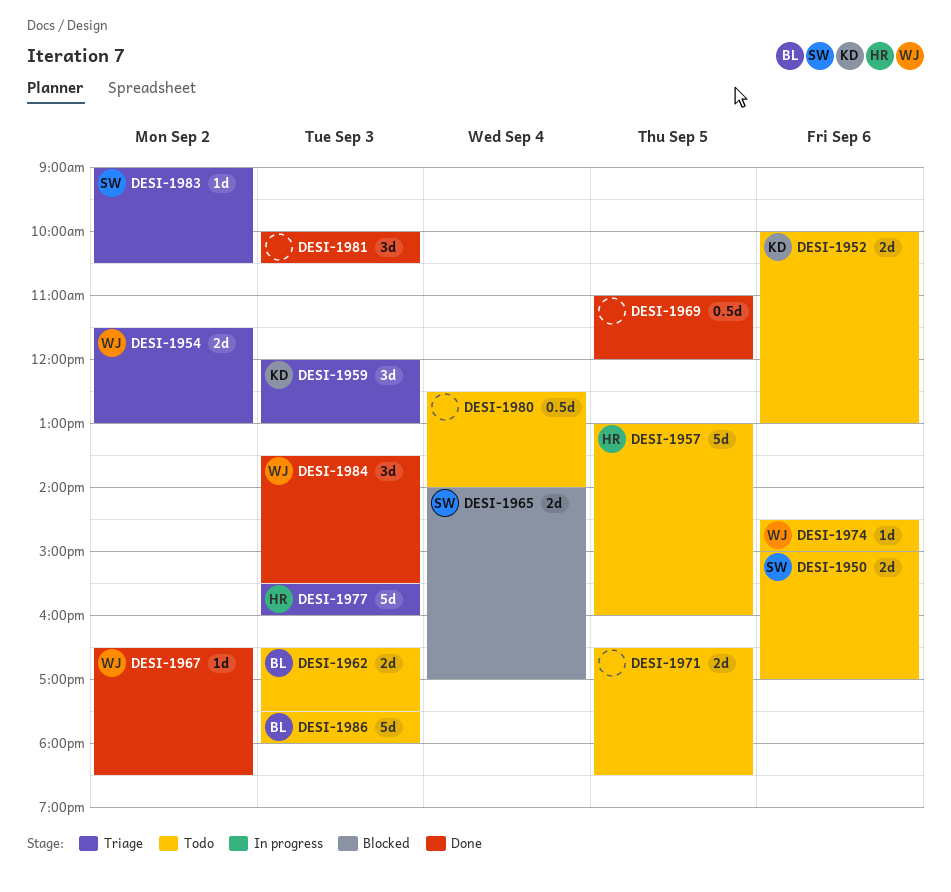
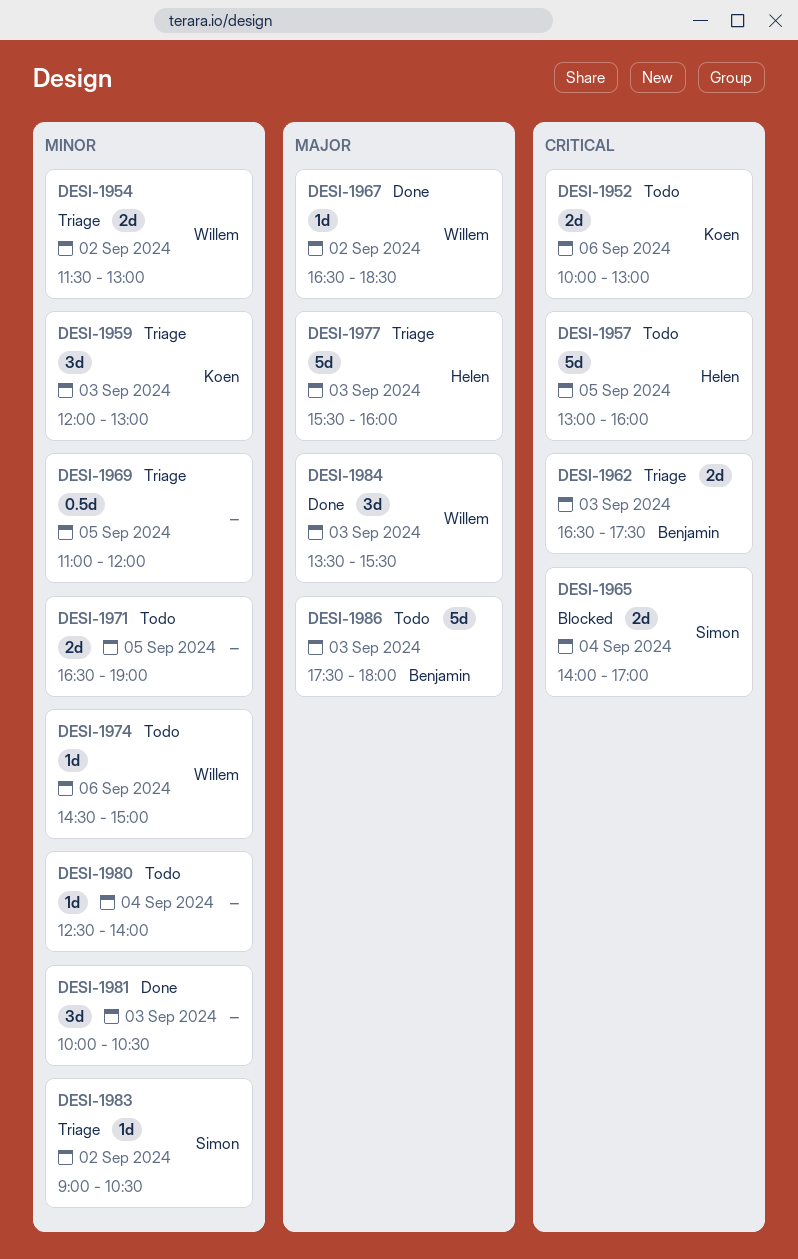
DESI-1950: present -> none
DESI-1962, status: Todo -> Triage
DESI-1969, status: Done -> Triage
DESI-1971, ends: 18:30 -> 19:00
DESI-1980, estimate: 0.5d -> 1d

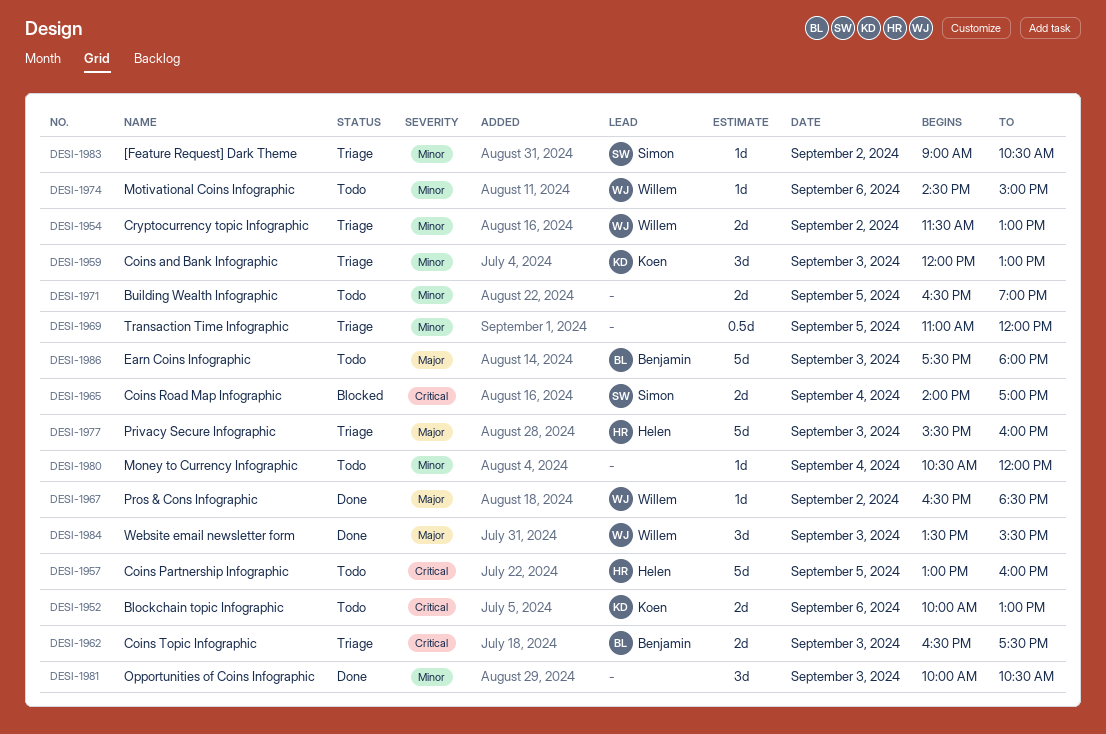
DESI-1980, begins: 12:30 -> 10:30
DESI-1980, ends: 14:00 -> 12:00

